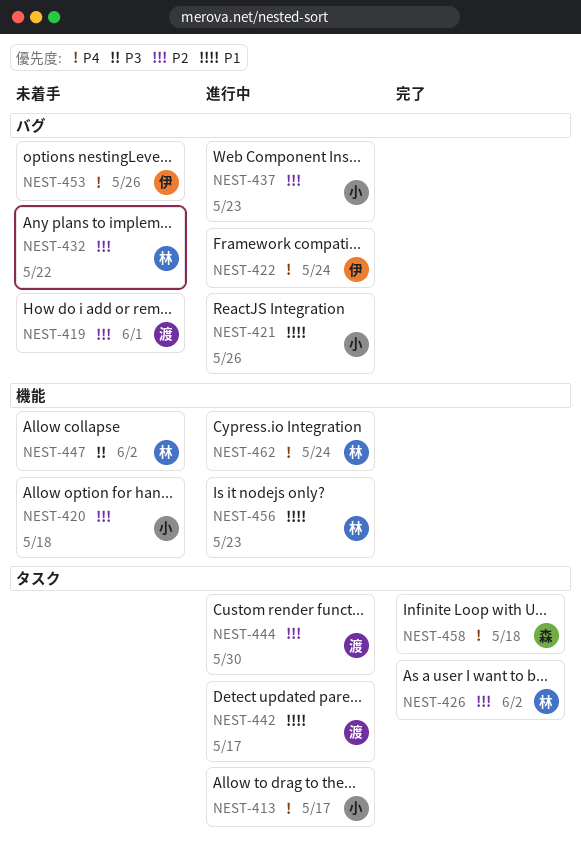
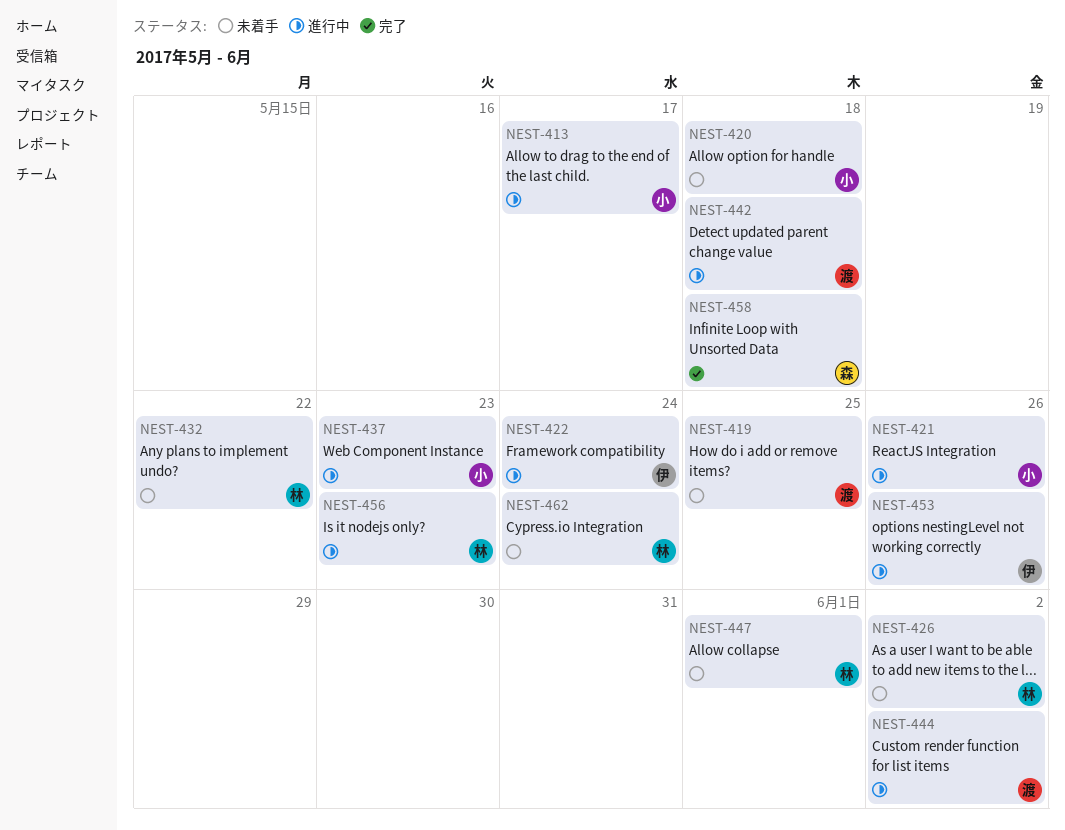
NEST-419, due: Jun 1 -> May 25
NEST-426, status: 完了 -> 未着手
NEST-442, due: May 17 -> May 18
NEST-444, due: May 30 -> Jun 2
NEST-447, due: Jun 2 -> Jun 1
NEST-453, status: 未着手 -> 進行中
NEST-462, status: 進行中 -> 未着手

